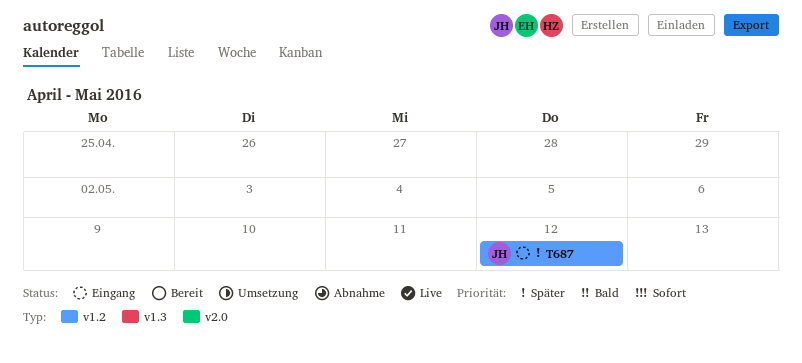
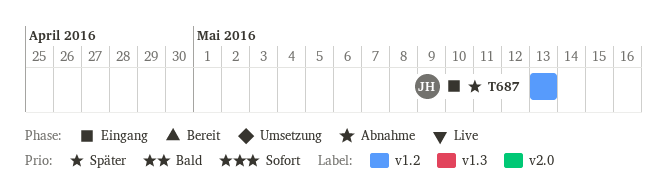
T687, start: May 12 -> May 13
T687, due: May 12 -> May 13

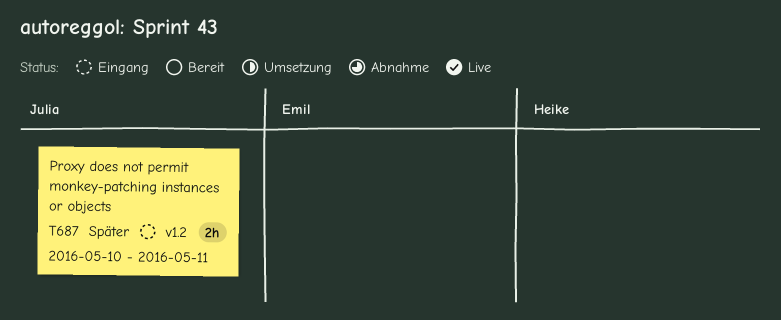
T687, start: May 13 -> May 10
T687, due: May 13 -> May 11

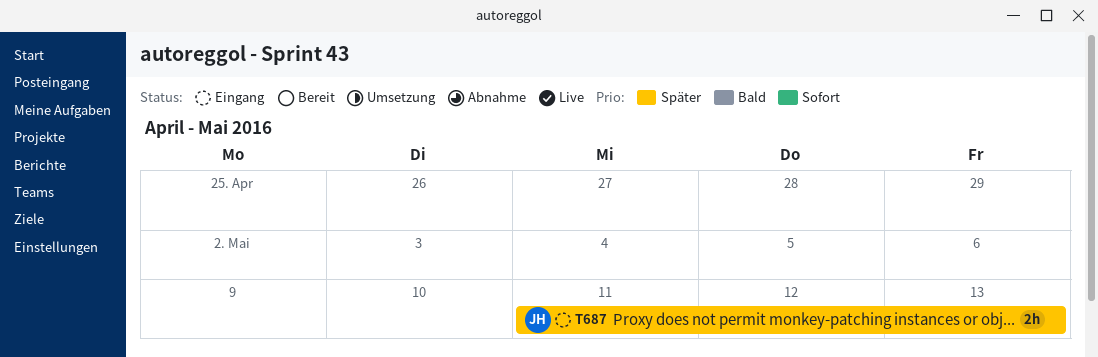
T687, start: May 10 -> May 11
T687, due: May 11 -> May 13

